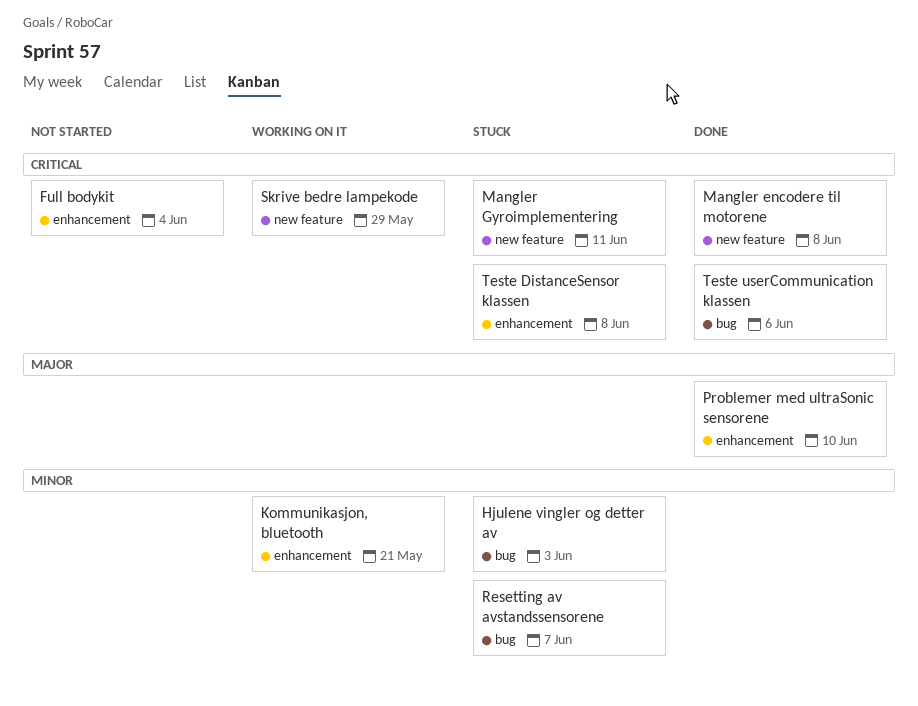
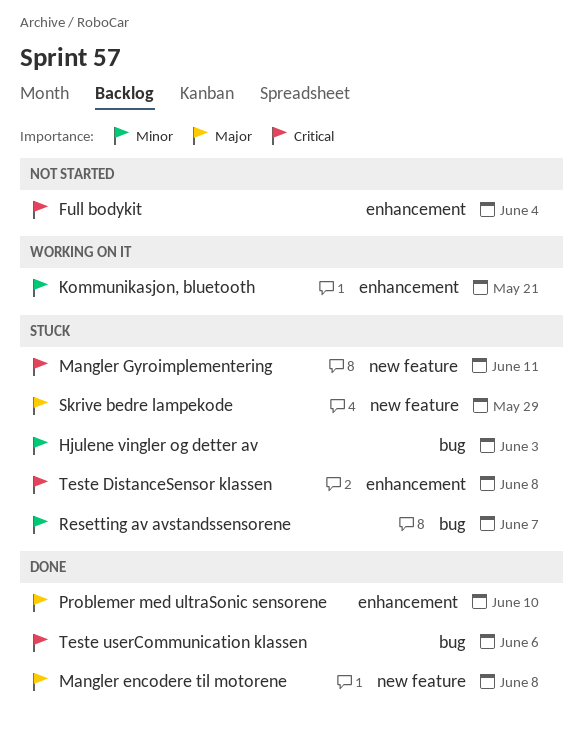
Mangler encodere til motorene, priority: Critical -> Major
Skrive bedre lampekode, status: Working on it -> Stuck
Skrive bedre lampekode, priority: Critical -> Major

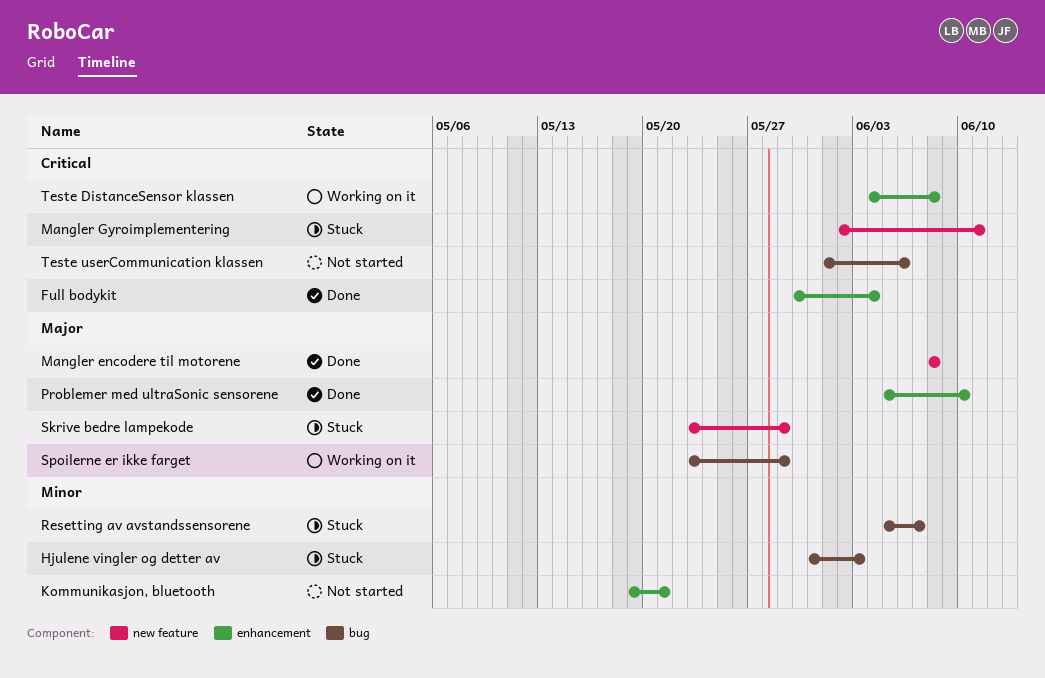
Full bodykit, status: Not started -> Done
Kommunikasjon, bluetooth, status: Working on it -> Not started
Spoilerne er ikke farget: none -> present
Teste DistanceSensor klassen, status: Stuck -> Working on it
Teste userCommunication klassen, status: Done -> Not started

